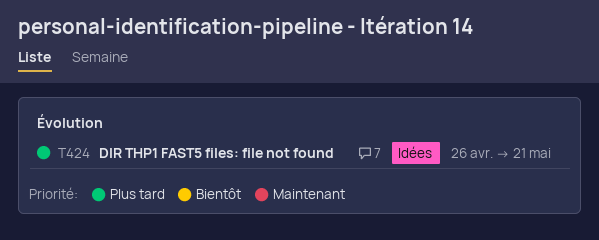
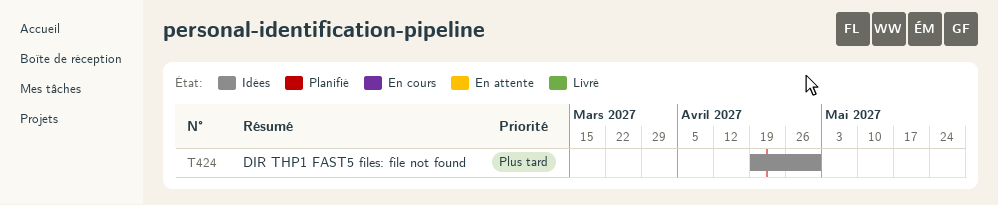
T424, start: Apr 26 -> Apr 19
T424, due: May 21 -> Apr 30

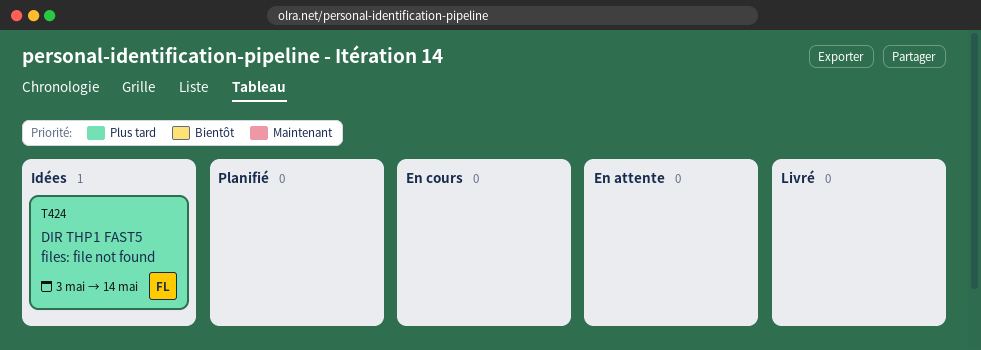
T424, start: Apr 19 -> May 3
T424, due: Apr 30 -> May 14

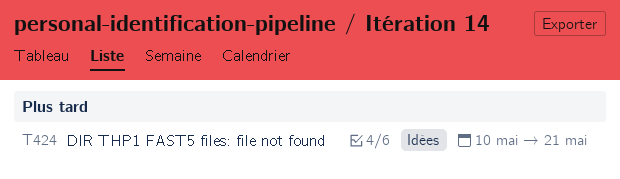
T424, start: May 3 -> May 10
T424, due: May 14 -> May 21

